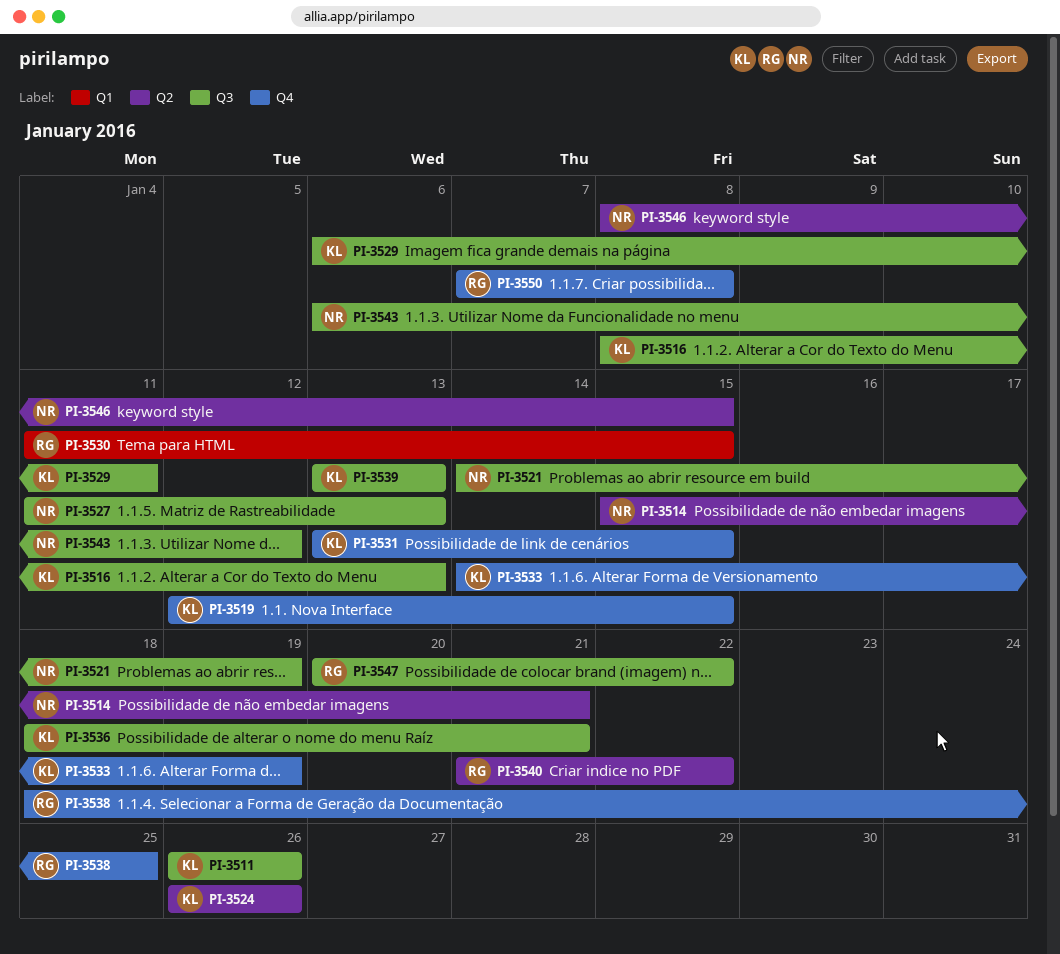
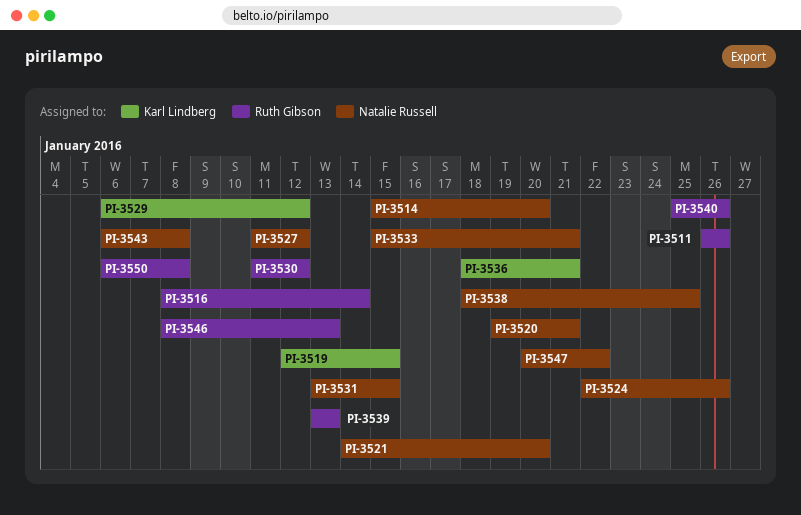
PI-3511, owner: Karl Lindberg -> Ruth Gibson
PI-3514, due: Jan 21 -> Jan 20
PI-3516, owner: Karl Lindberg -> Ruth Gibson
PI-3516, due: Jan 13 -> Jan 14
PI-3520: none -> present
PI-3521, due: Jan 19 -> Jan 20
PI-3524, owner: Karl Lindberg -> Natalie Russell
PI-3524, start: Jan 26 -> Jan 22
PI-3527, due: Jan 13 -> Jan 12
PI-3529, due: Jan 11 -> Jan 12
PI-3530, due: Jan 15 -> Jan 12
PI-3531, owner: Karl Lindberg -> Natalie Russell
PI-3533, owner: Karl Lindberg -> Natalie Russell
PI-3533, start: Jan 14 -> Jan 15
PI-3533, due: Jan 19 -> Jan 21
PI-3538, owner: Ruth Gibson -> Natalie Russell
PI-3539, owner: Karl Lindberg -> Ruth Gibson
PI-3540, start: Jan 21 -> Jan 25
PI-3540, due: Jan 22 -> Jan 26
PI-3543, due: Jan 12 -> Jan 8
PI-3546, owner: Natalie Russell -> Ruth Gibson
PI-3546, due: Jan 15 -> Jan 13
PI-3547, owner: Ruth Gibson -> Natalie Russell
PI-3550, start: Jan 7 -> Jan 6

